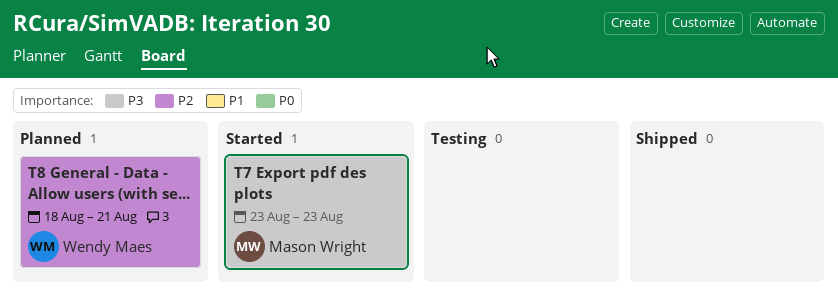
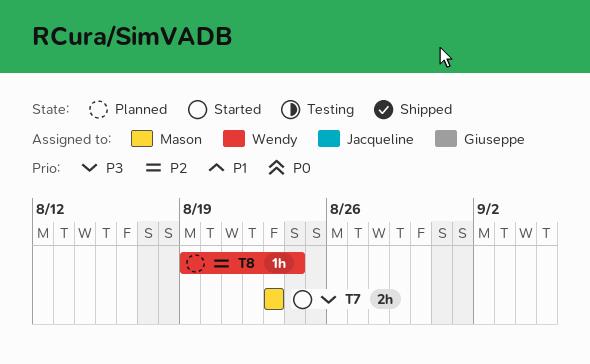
T8, start: Aug 18 -> Aug 19
T8, due: Aug 21 -> Aug 24

